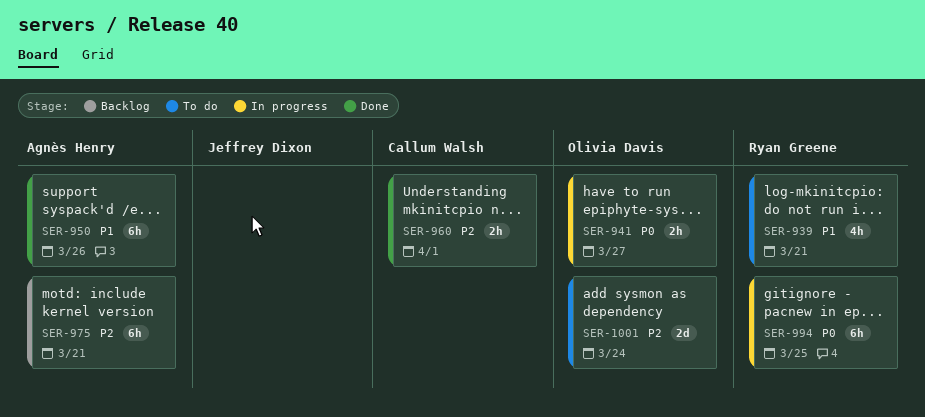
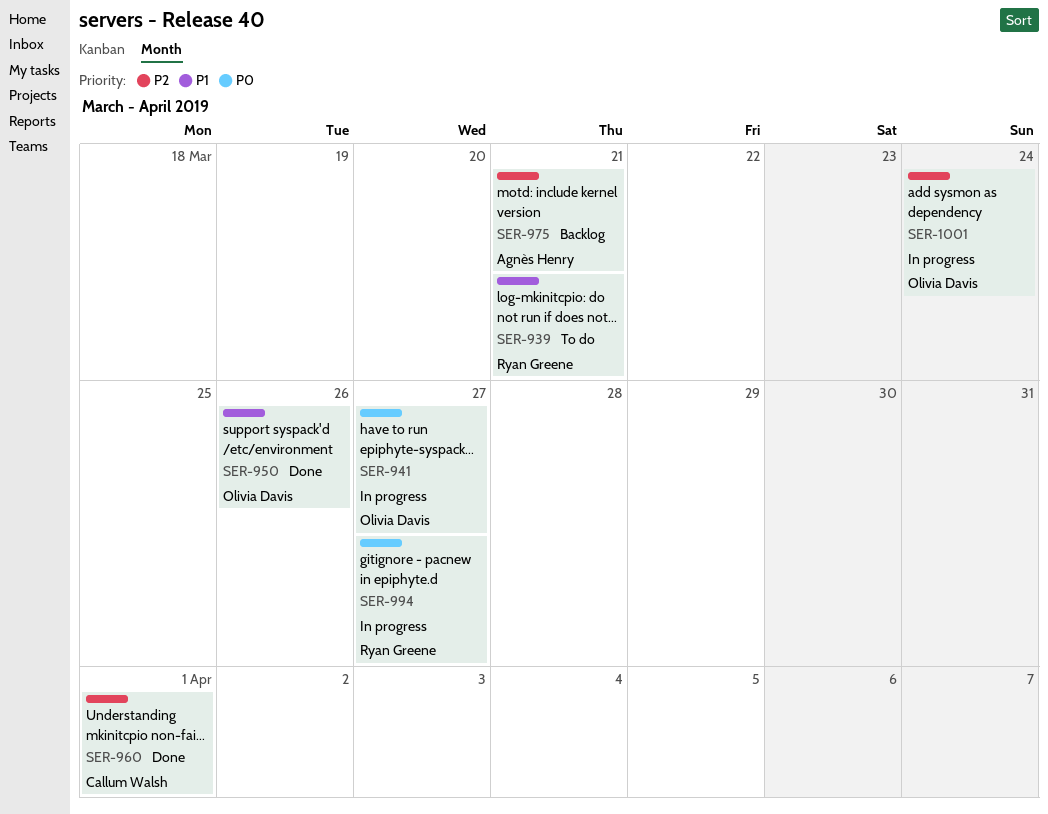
SER-950, owner: Agnès Henry -> Olivia Davis
SER-994, due: Mar 25 -> Mar 27
SER-1001, status: To do -> In progress

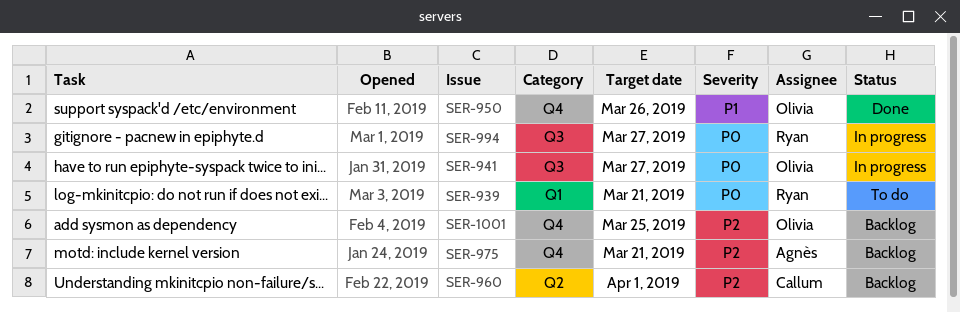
SER-939, priority: P1 -> P0
SER-960, status: Done -> Backlog
SER-1001, status: In progress -> Backlog
SER-1001, due: Mar 24 -> Mar 25

